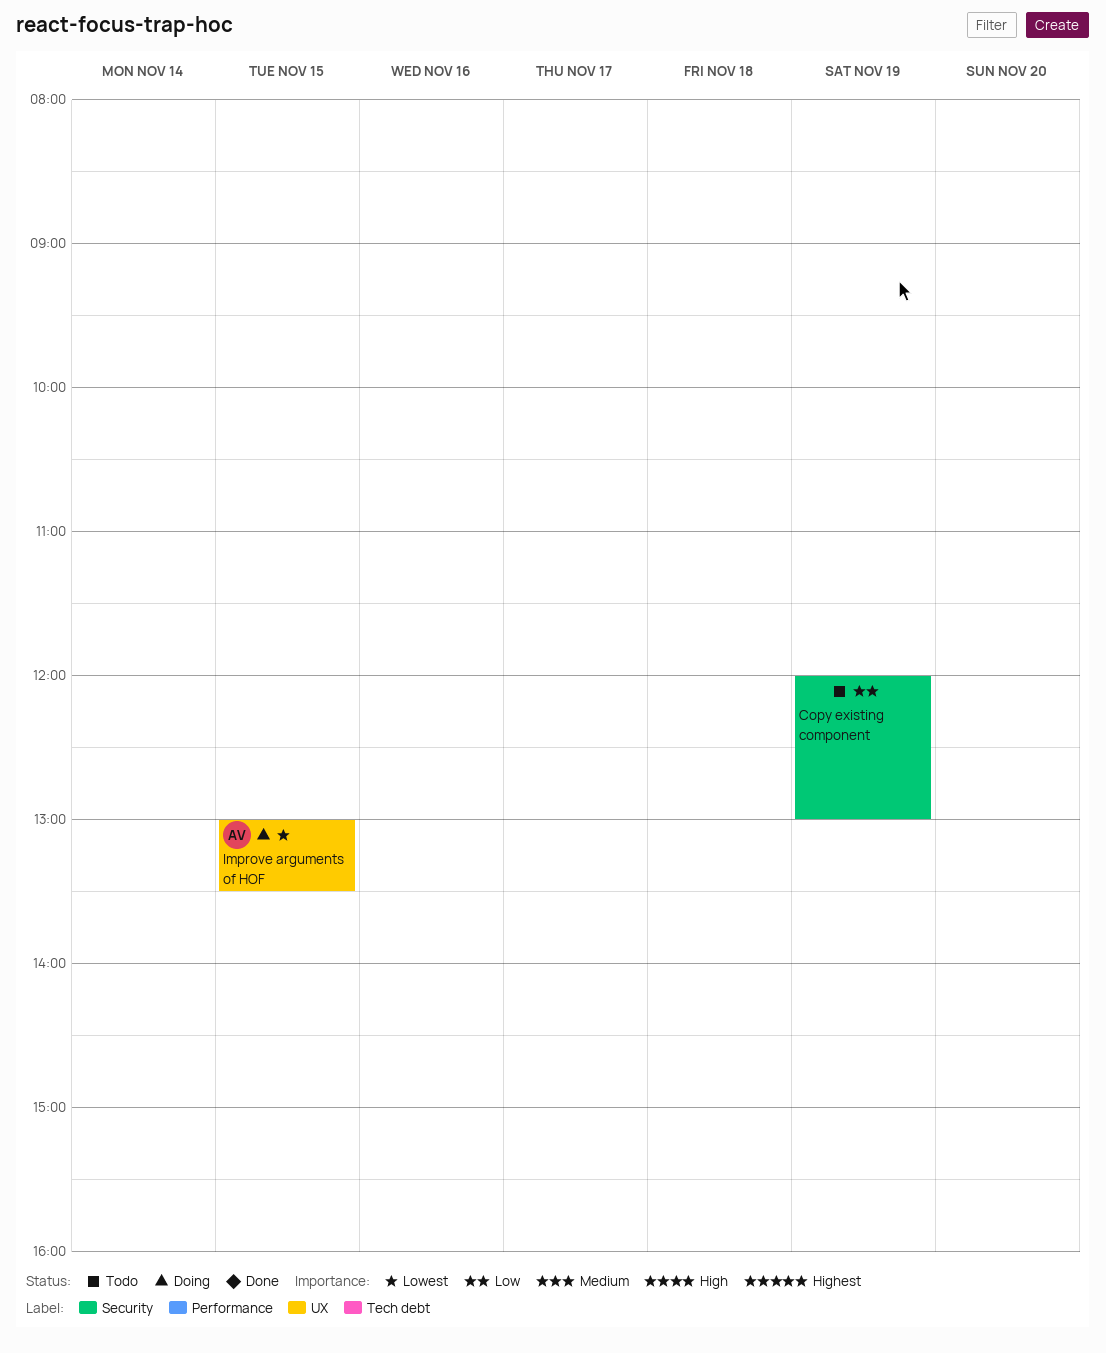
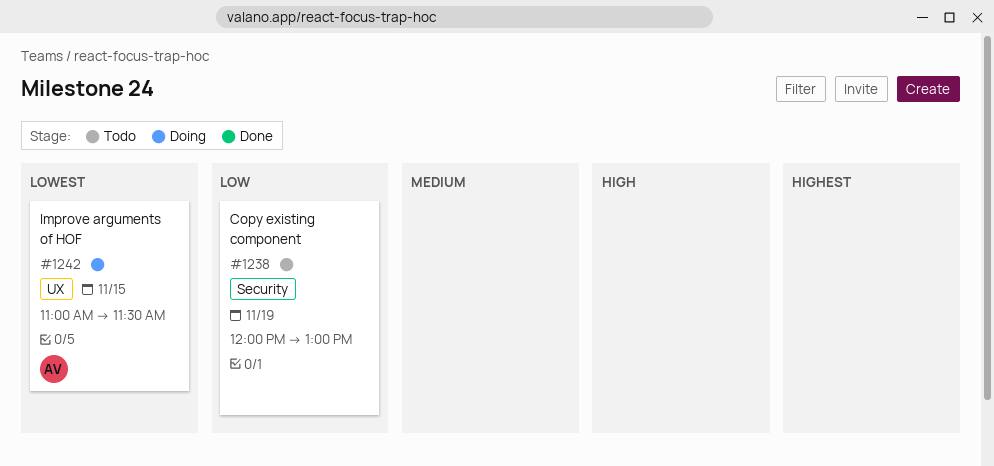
Improve arguments of HOF, begins: 13:00 -> 11:00
Improve arguments of HOF, ends: 13:30 -> 11:30

